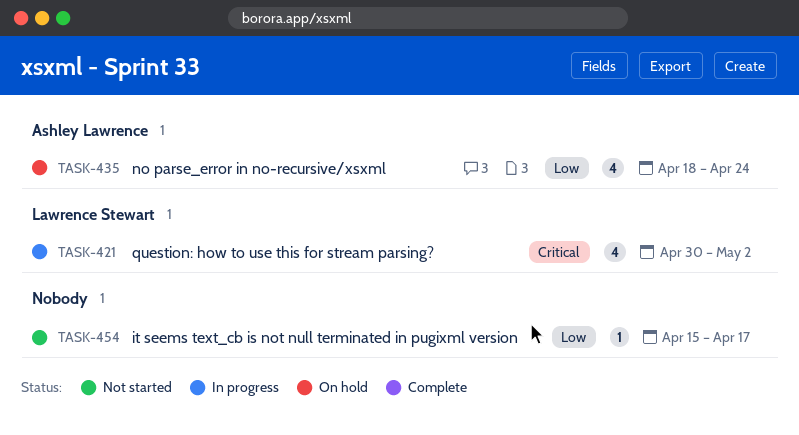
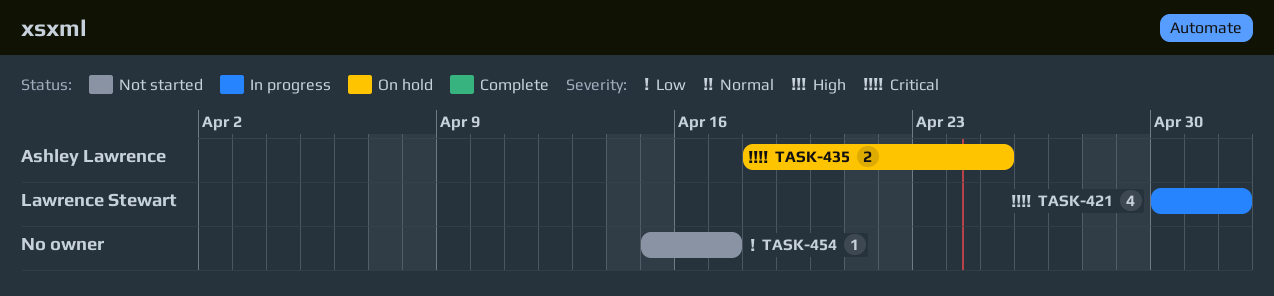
TASK-435, priority: Low -> Critical
TASK-435, estimate: 4 -> 2
TASK-435, due: Apr 24 -> Apr 25

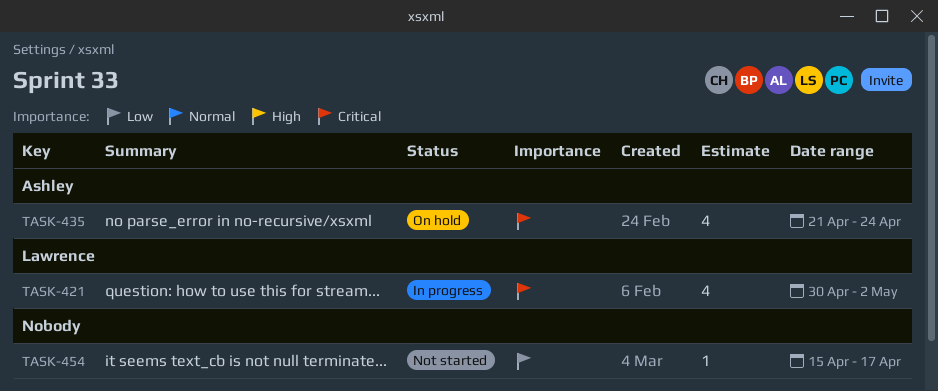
TASK-435, estimate: 2 -> 4
TASK-435, start: Apr 18 -> Apr 21
TASK-435, due: Apr 25 -> Apr 24

